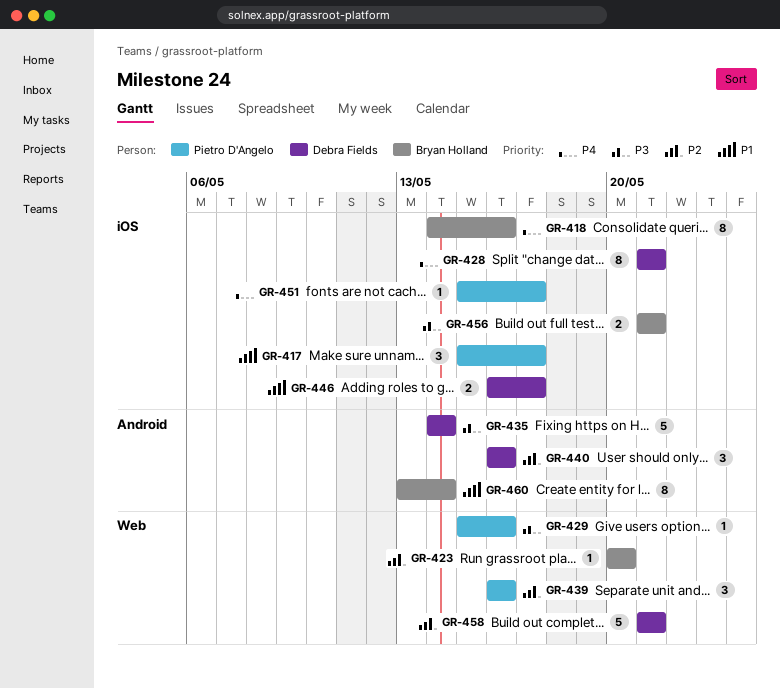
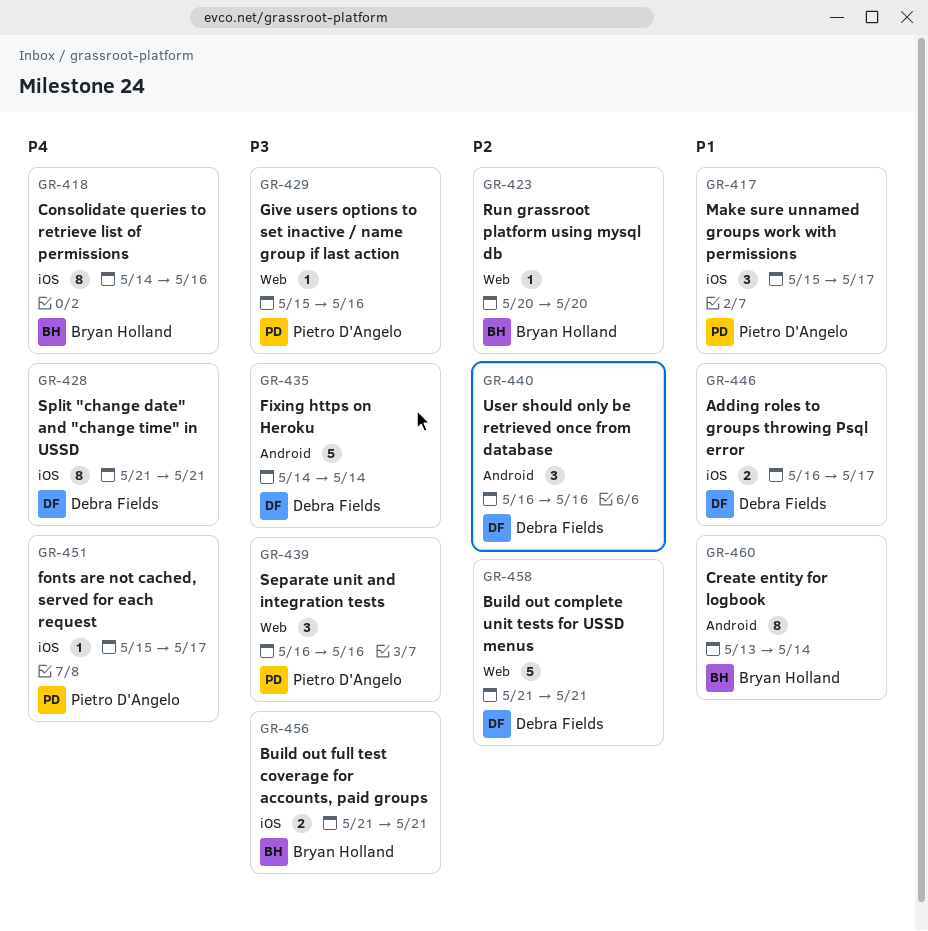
GR-439, priority: P2 -> P3

